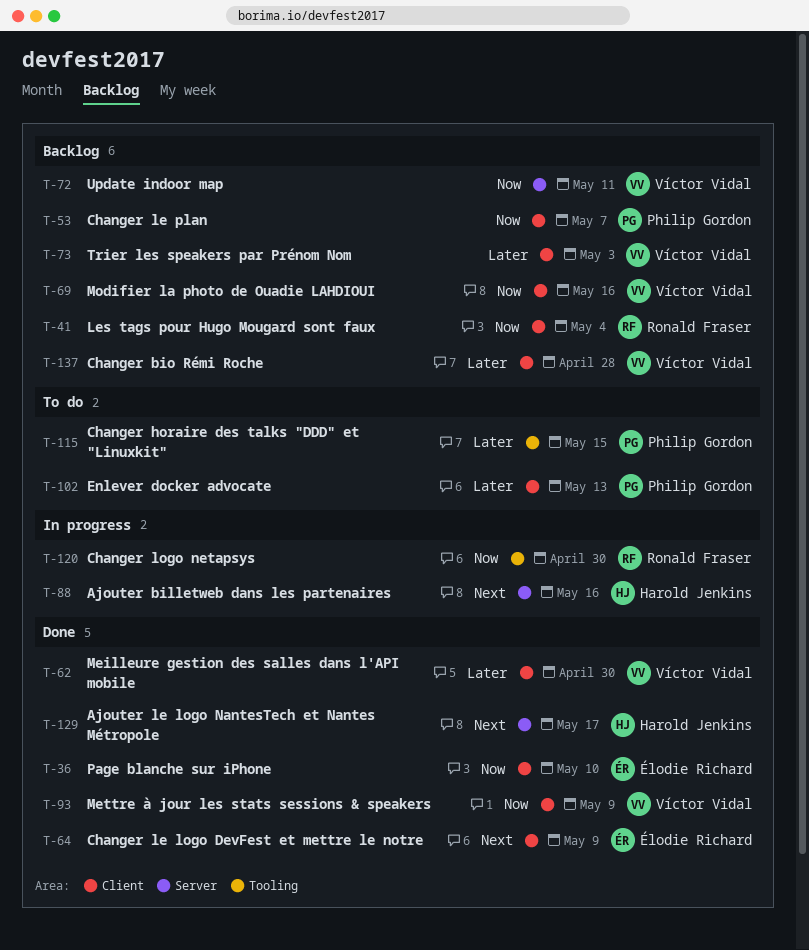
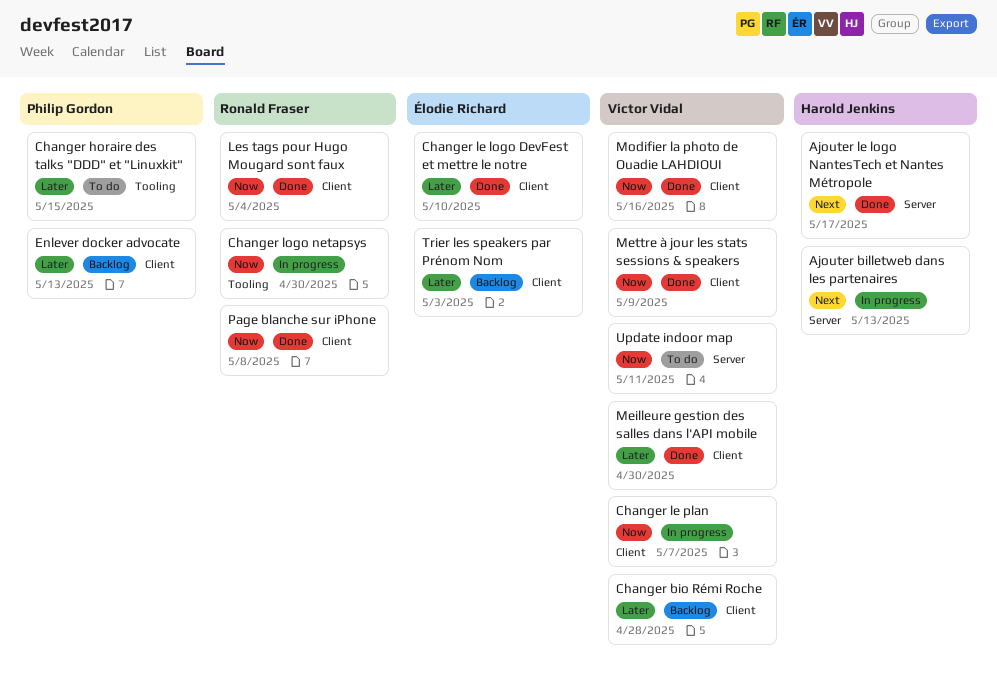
Ajouter billetweb dans les partenaires, due: May 16 -> May 13
Changer le logo DevFest et mettre le notre, priority: Next -> Later
Changer le logo DevFest et mettre le notre, due: May 9 -> May 10
Changer le plan, status: Backlog -> In progress
Changer le plan, owner: Philip Gordon -> Víctor Vidal
Enlever docker advocate, status: To do -> Backlog
Les tags pour Hugo Mougard sont faux, status: Backlog -> Done
Modifier la photo de Ouadie LAHDIOUI, status: Backlog -> Done
Page blanche sur iPhone, owner: Élodie Richard -> Ronald Fraser
Page blanche sur iPhone, due: May 10 -> May 8
Trier les speakers par Prénom Nom, owner: Víctor Vidal -> Élodie Richard
Update indoor map, status: Backlog -> To do

